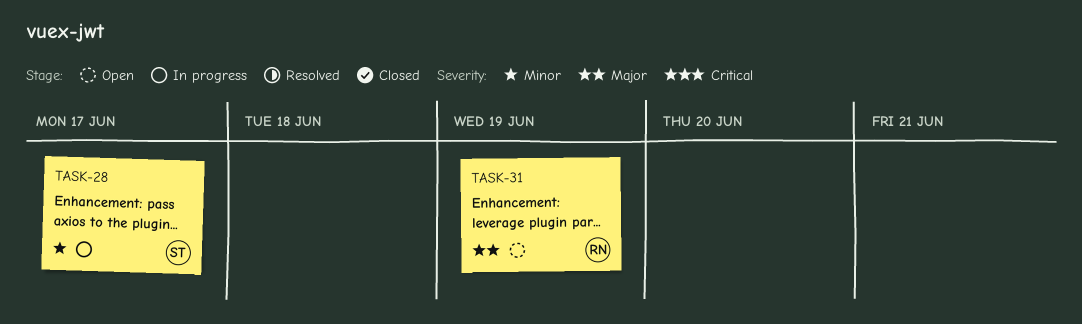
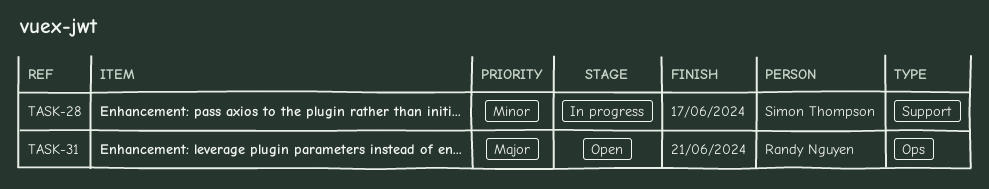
TASK-31, due: Jun 19 -> Jun 21

